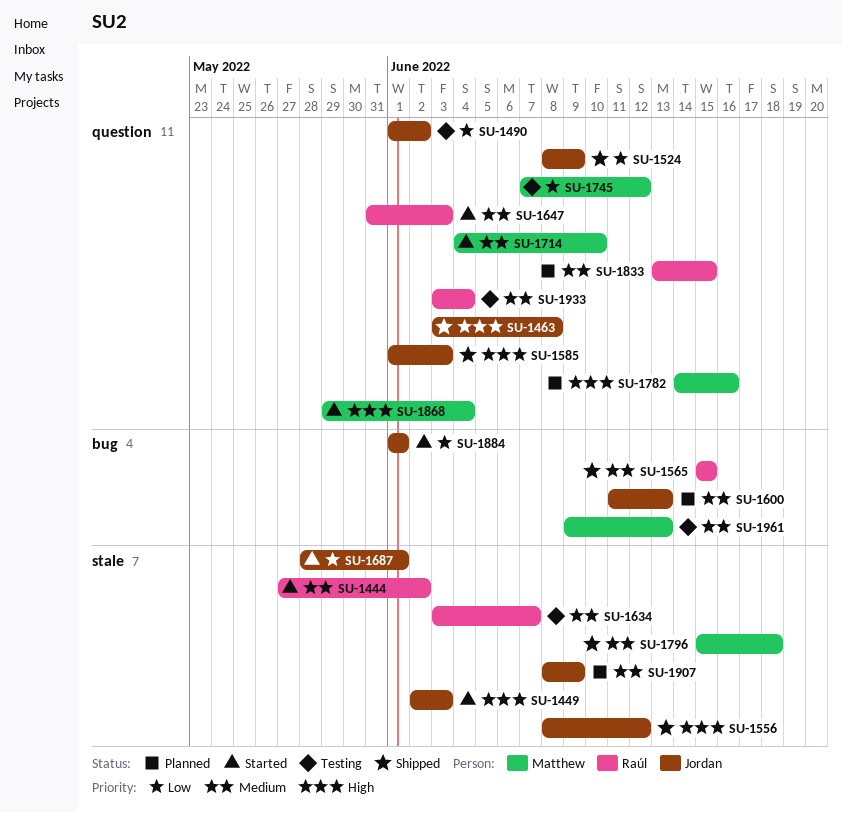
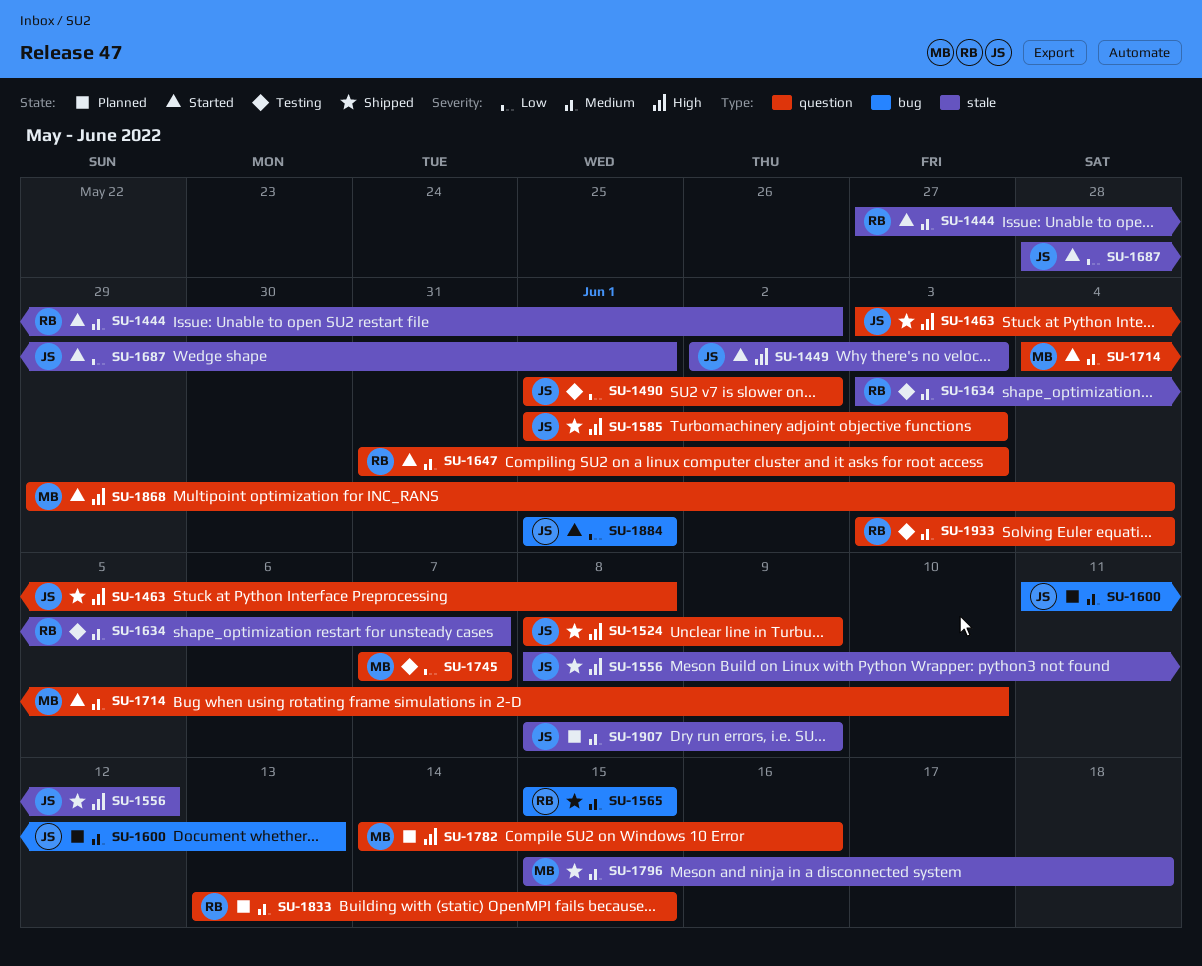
SU-1524, priority: Low -> High
SU-1745, due: Jun 12 -> Jun 7
SU-1961: present -> none

